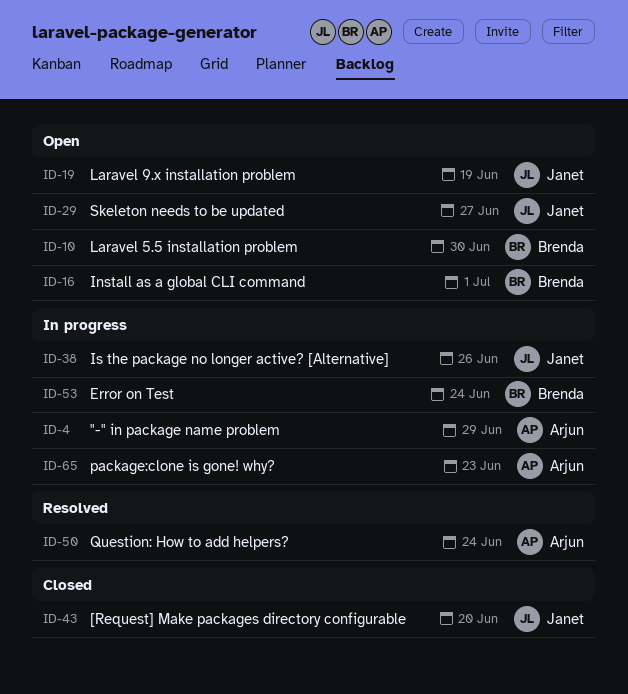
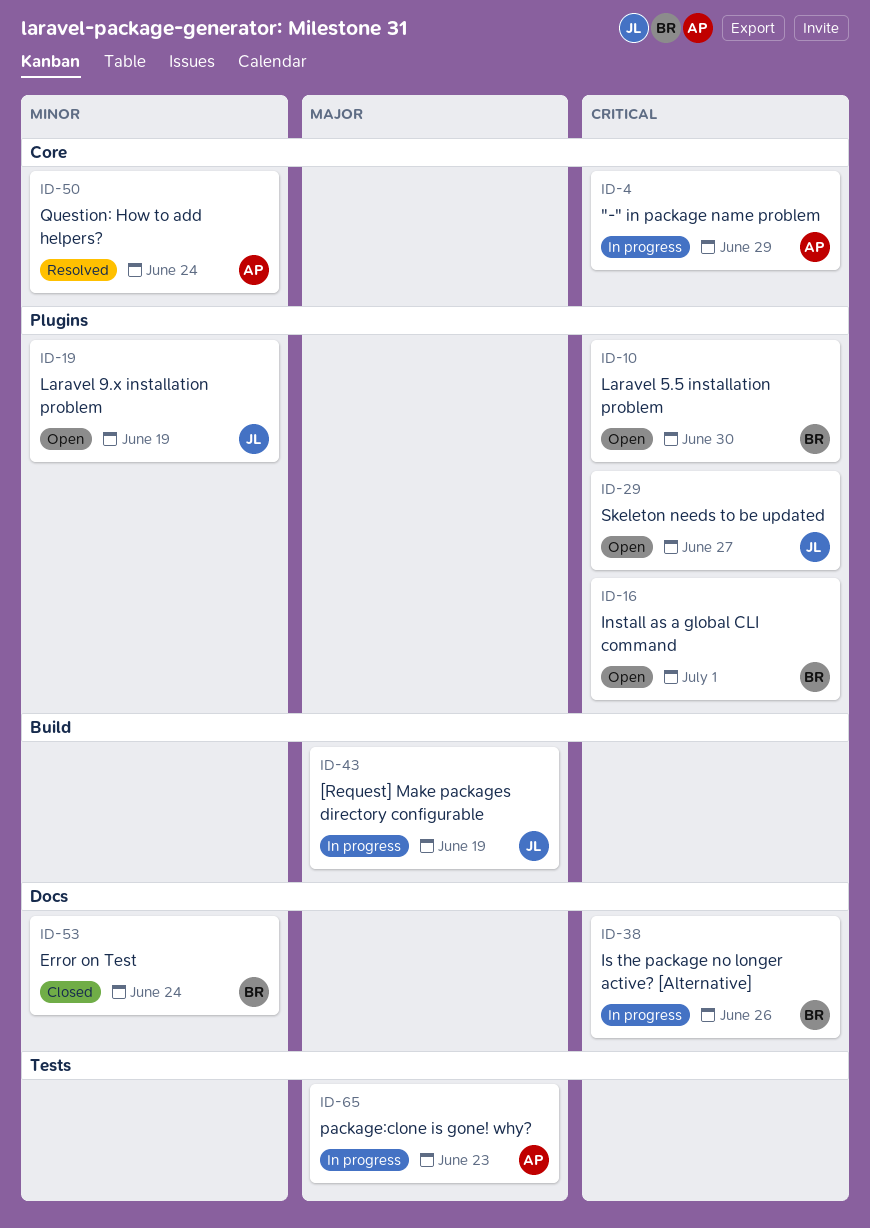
ID-38, owner: Janet -> Brenda
ID-43, status: Closed -> In progress
ID-43, due: Jun 20 -> Jun 19
ID-53, status: In progress -> Closed

